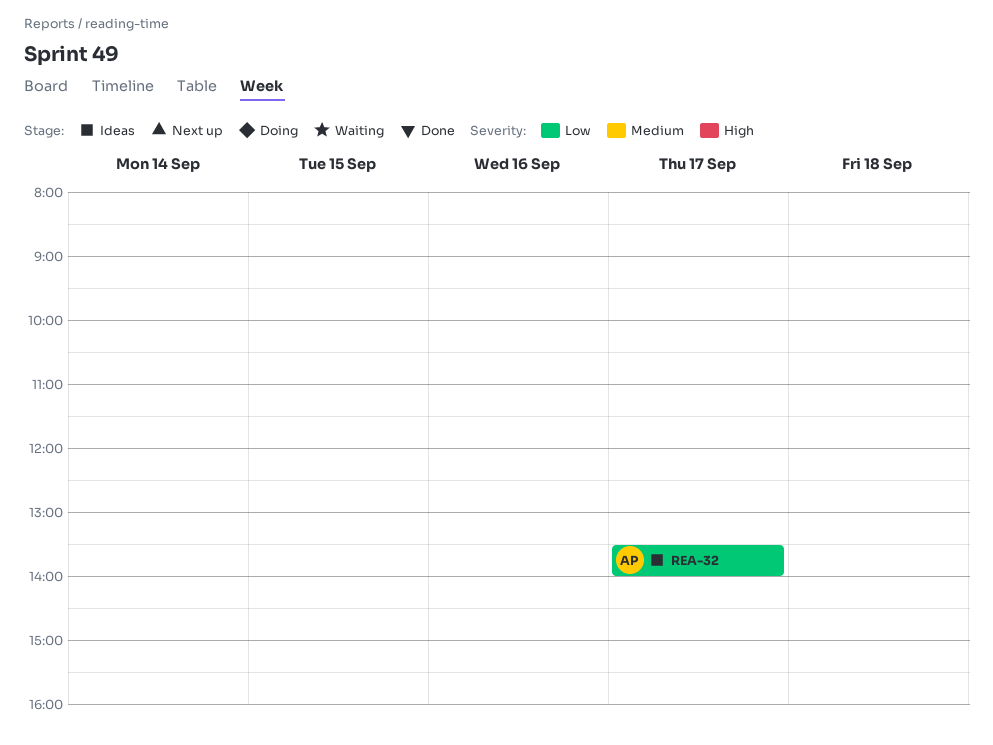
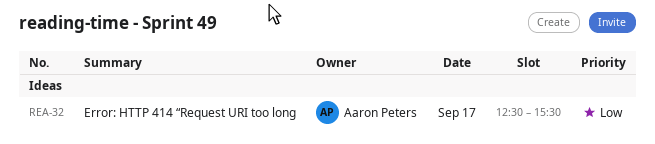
REA-32, begins: 13:30 -> 12:30
REA-32, ends: 14:00 -> 15:30

